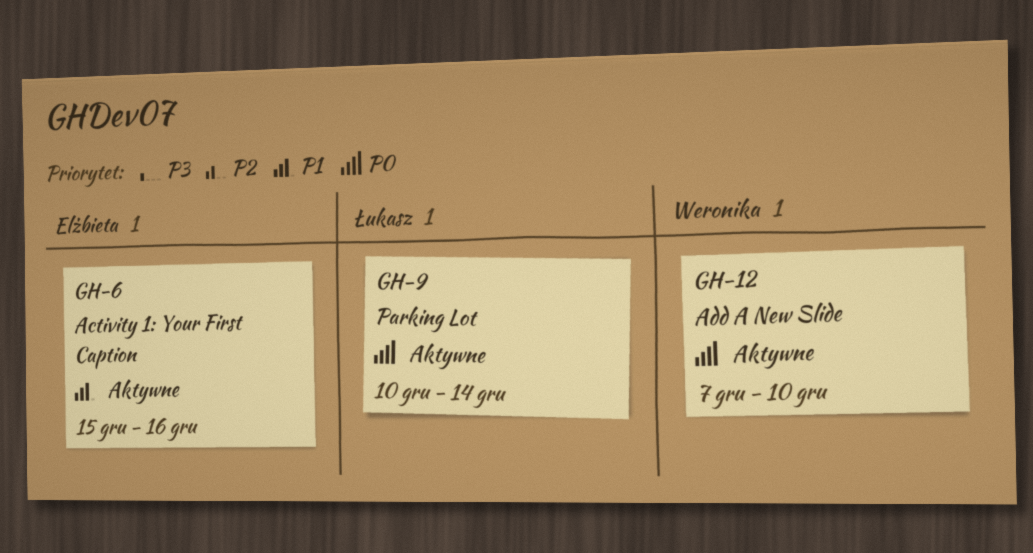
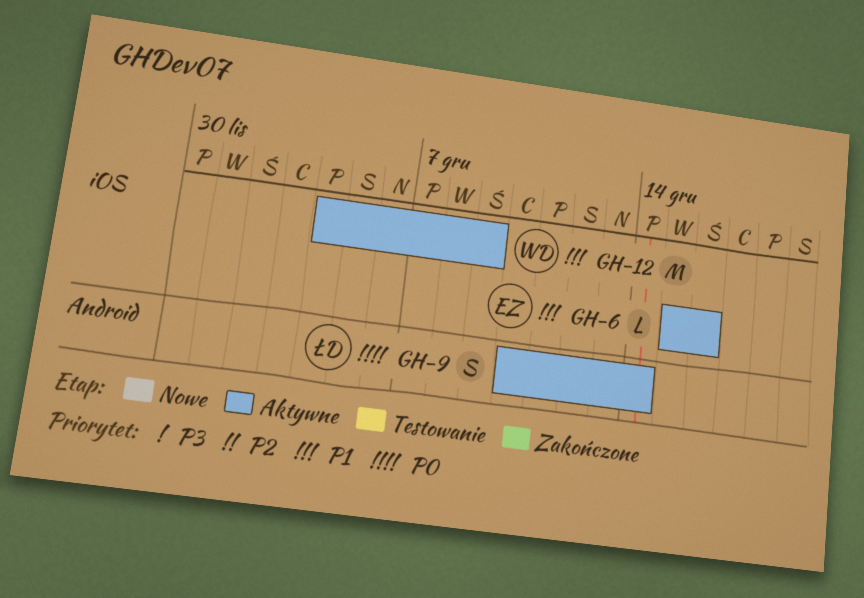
GH-12, priority: P0 -> P1
GH-12, start: Dec 7 -> Dec 4
GH-12, due: Dec 10 -> Dec 9

